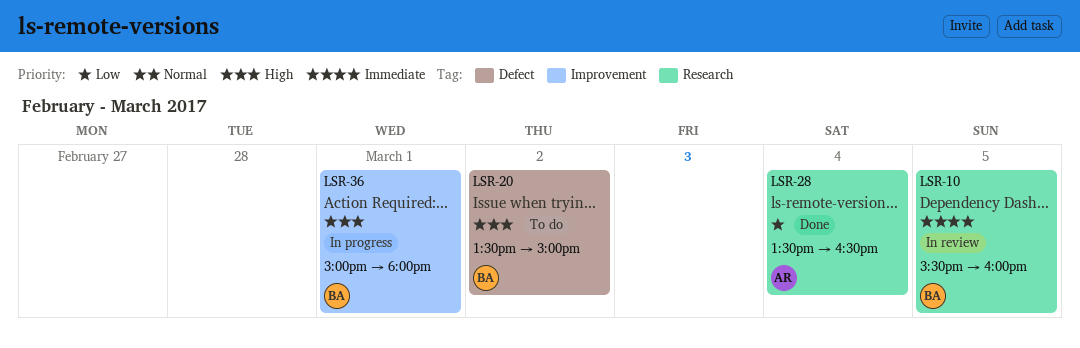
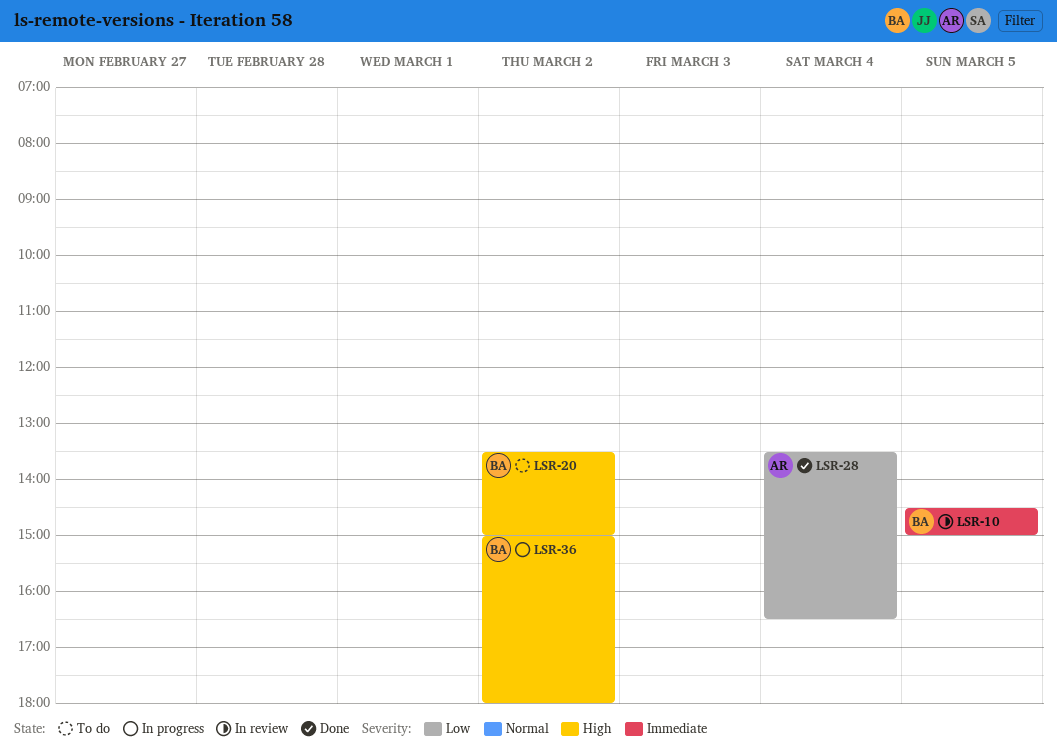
LSR-10, begins: 15:30 -> 14:30
LSR-10, ends: 16:00 -> 15:00
LSR-36, day: Mar 1 -> Mar 2

